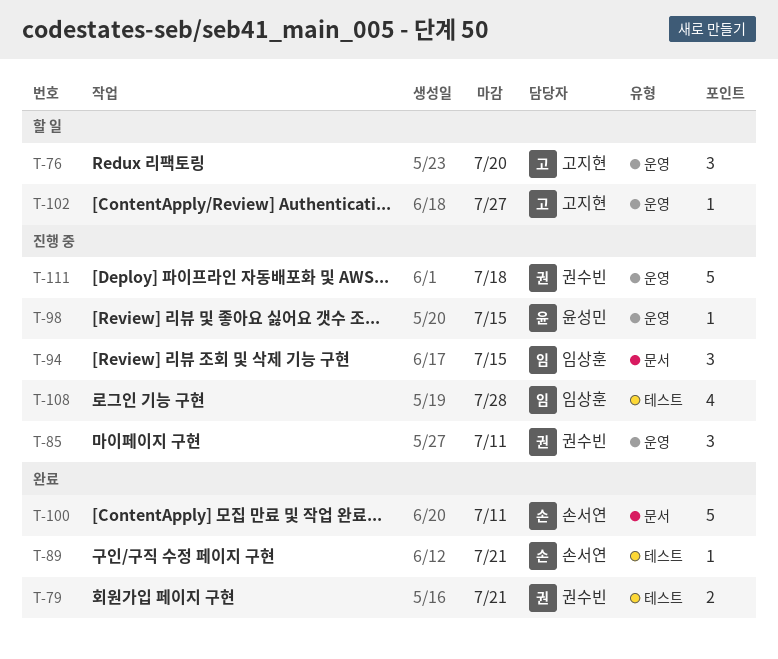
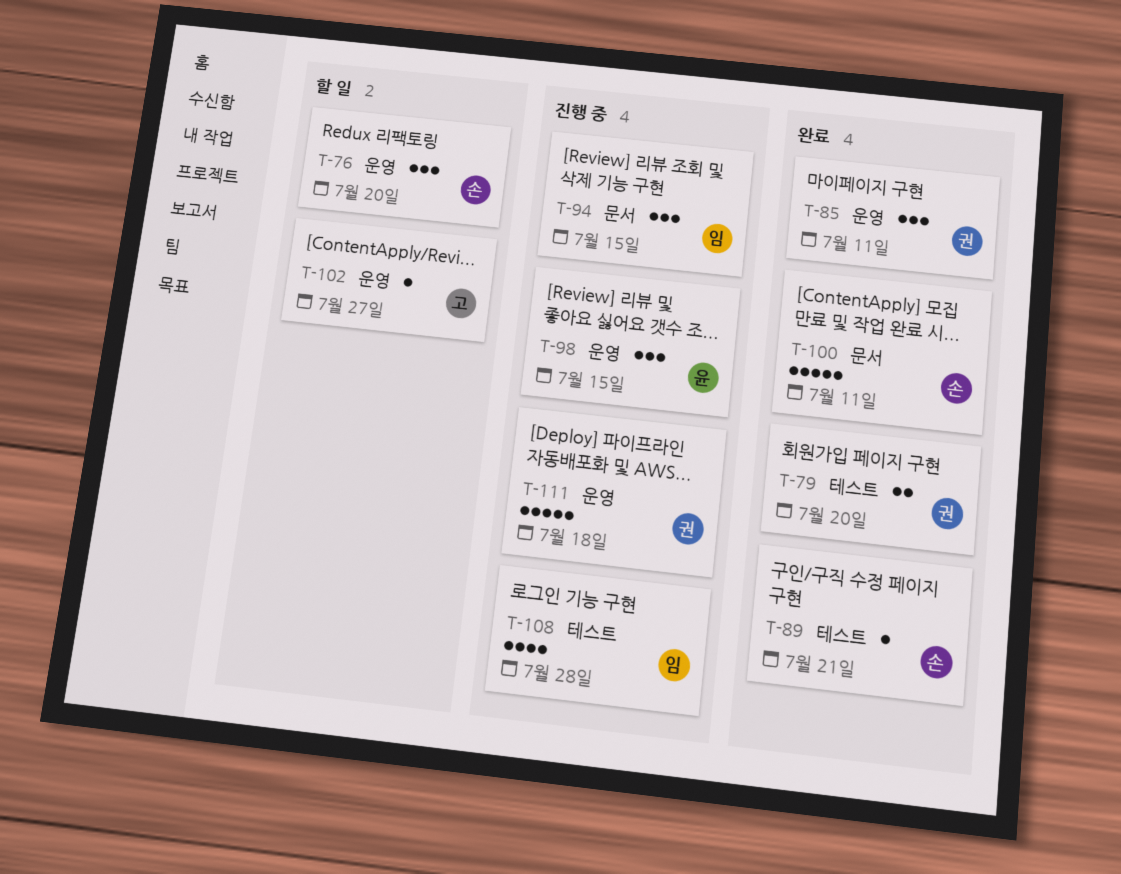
T-76, owner: 고지현 -> 손서연
T-79, due: Jul 21 -> Jul 20
T-85, status: 진행 중 -> 완료
T-98, estimate: 1 -> 3

